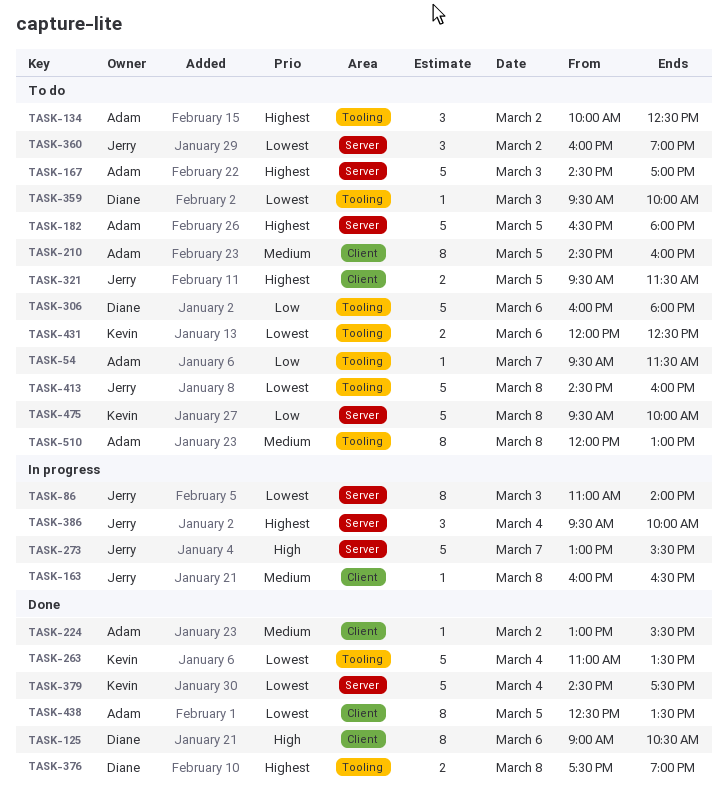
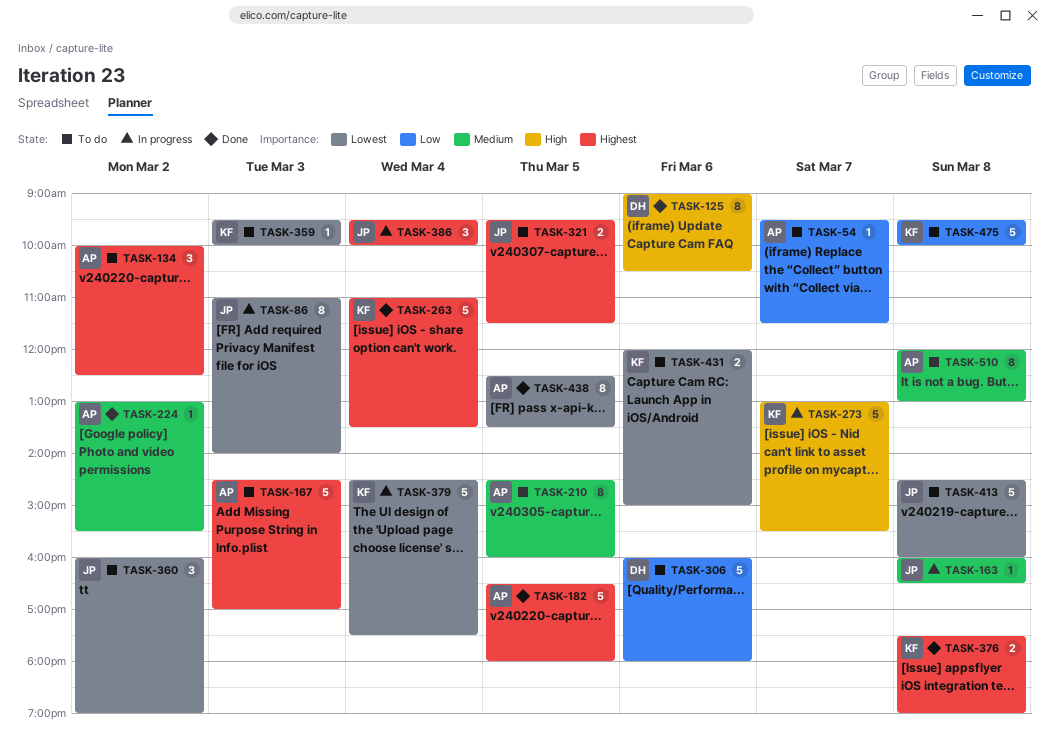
TASK-182, status: To do -> Done
TASK-263, priority: Lowest -> Highest
TASK-273, owner: Jerry -> Kevin
TASK-359, owner: Diane -> Kevin
TASK-376, owner: Diane -> Kevin
TASK-379, status: Done -> In progress
TASK-431, ends: 12:30 -> 15:00

